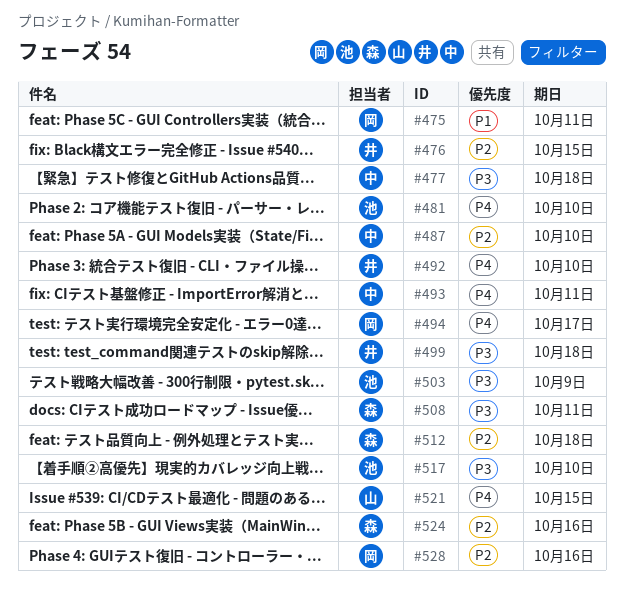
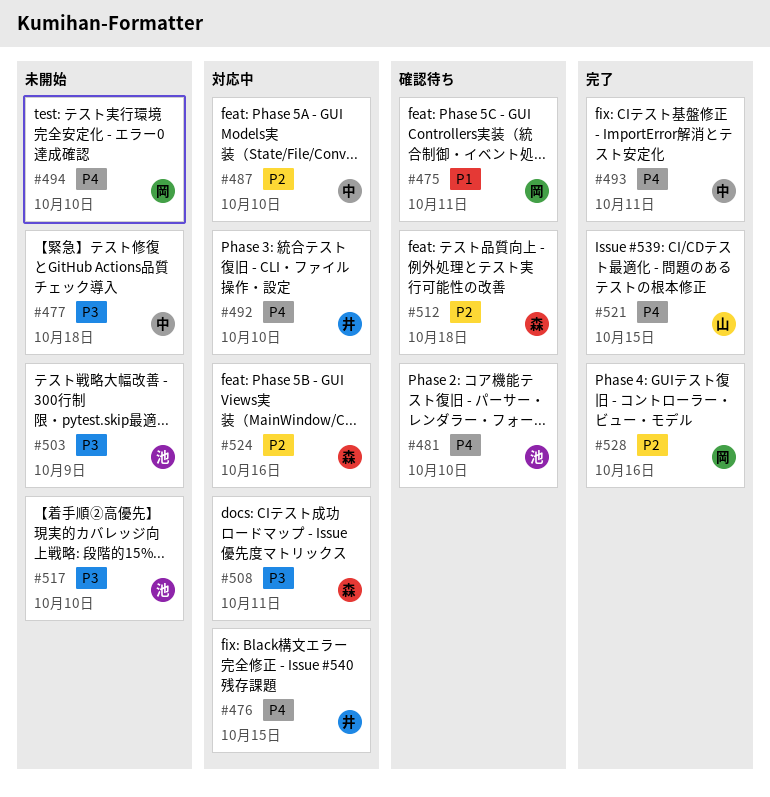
#476, priority: P2 -> P4
#494, due: Oct 17 -> Oct 10
#499: present -> none

